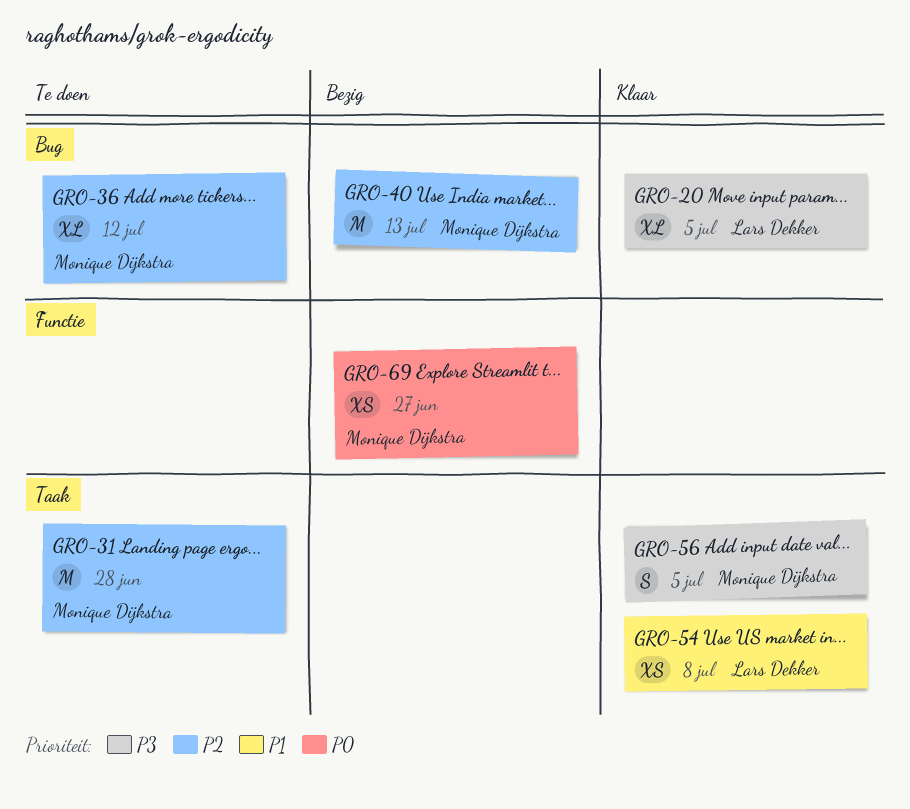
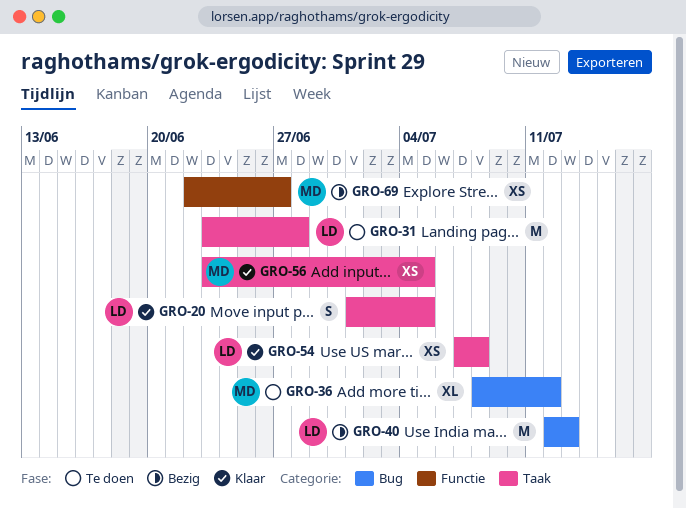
GRO-20, label: Bug -> Taak
GRO-20, estimate: XL -> S
GRO-31, owner: Monique Dijkstra -> Lars Dekker
GRO-40, owner: Monique Dijkstra -> Lars Dekker
GRO-56, estimate: S -> XS

